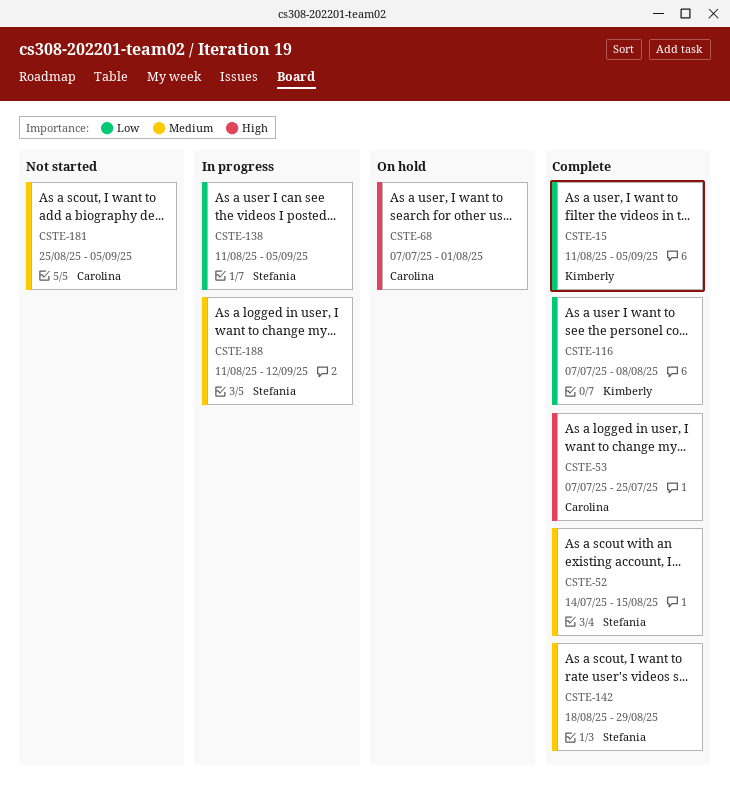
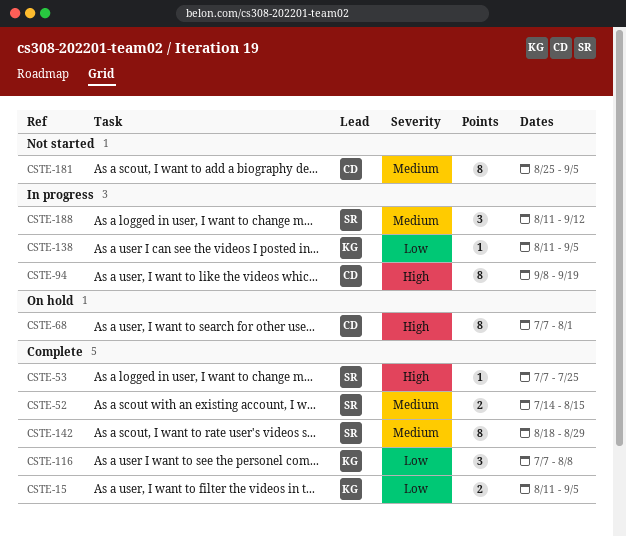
CSTE-53, owner: Carolina -> Stefania
CSTE-94: none -> present
CSTE-138, owner: Stefania -> Kimberly

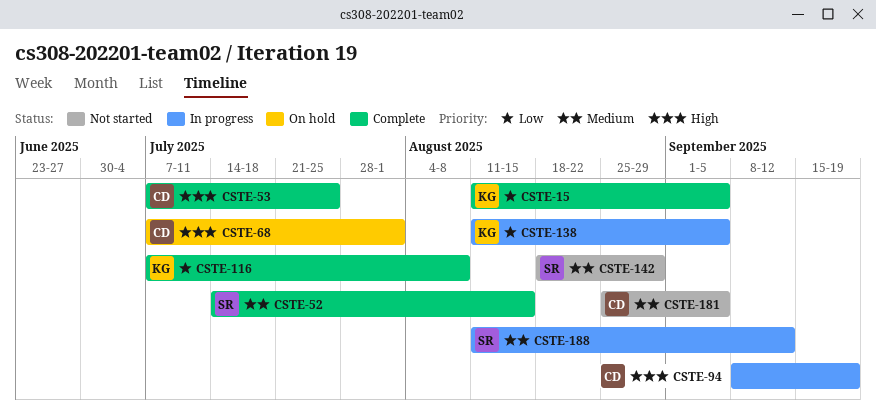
CSTE-53, owner: SR -> CD
CSTE-142, status: Complete -> Not started

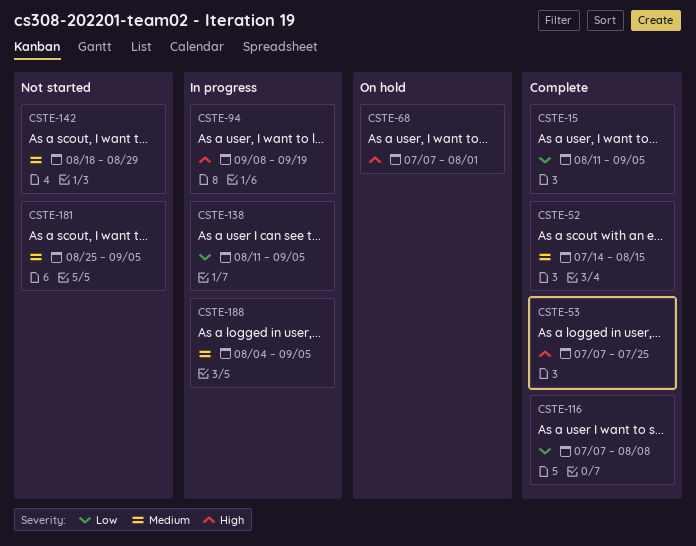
CSTE-188, start: Aug 11 -> Aug 4
CSTE-188, due: Sep 12 -> Sep 5

